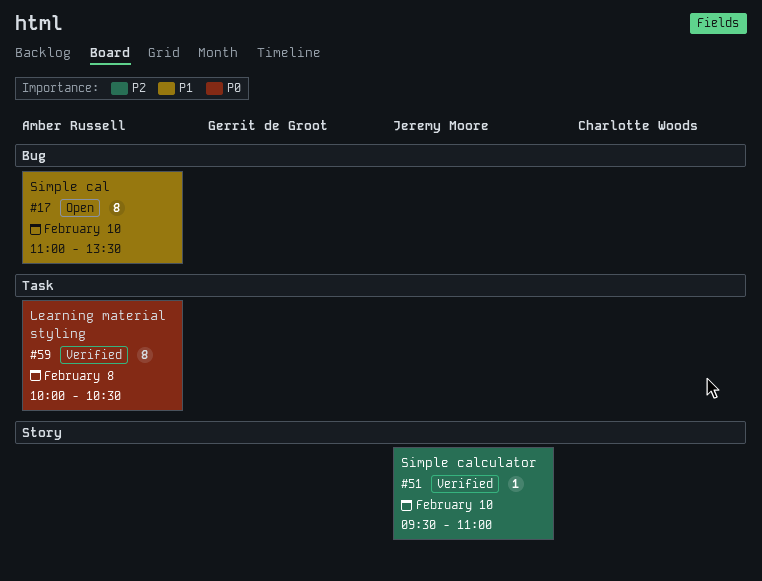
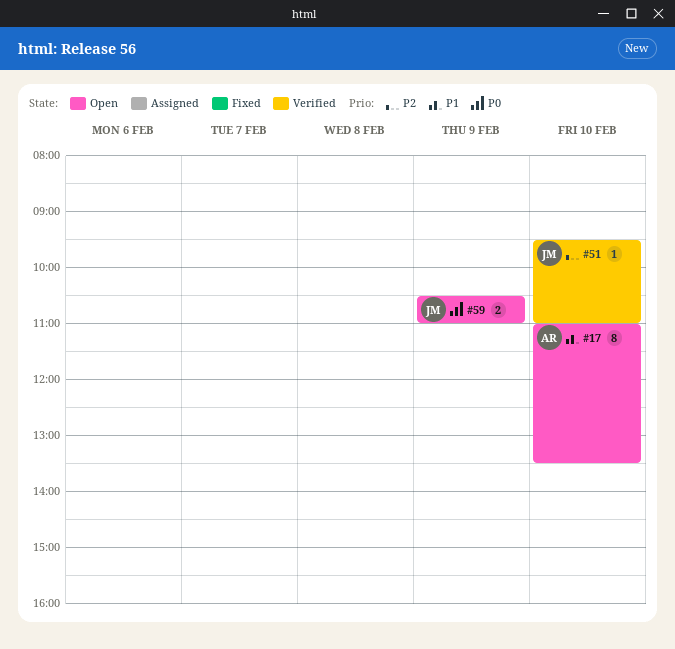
#59, status: Verified -> Open
#59, owner: Amber Russell -> Jeremy Moore
#59, estimate: 8 -> 2
#59, day: Feb 8 -> Feb 9
#59, begins: 10:00 -> 10:30
#59, ends: 10:30 -> 11:00

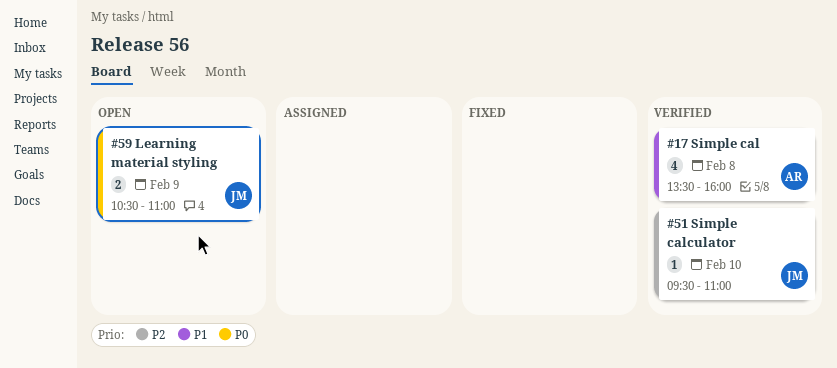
#17, status: Open -> Verified
#17, estimate: 8 -> 4
#17, day: Feb 10 -> Feb 8
#17, begins: 11:00 -> 13:30
#17, ends: 13:30 -> 16:00

